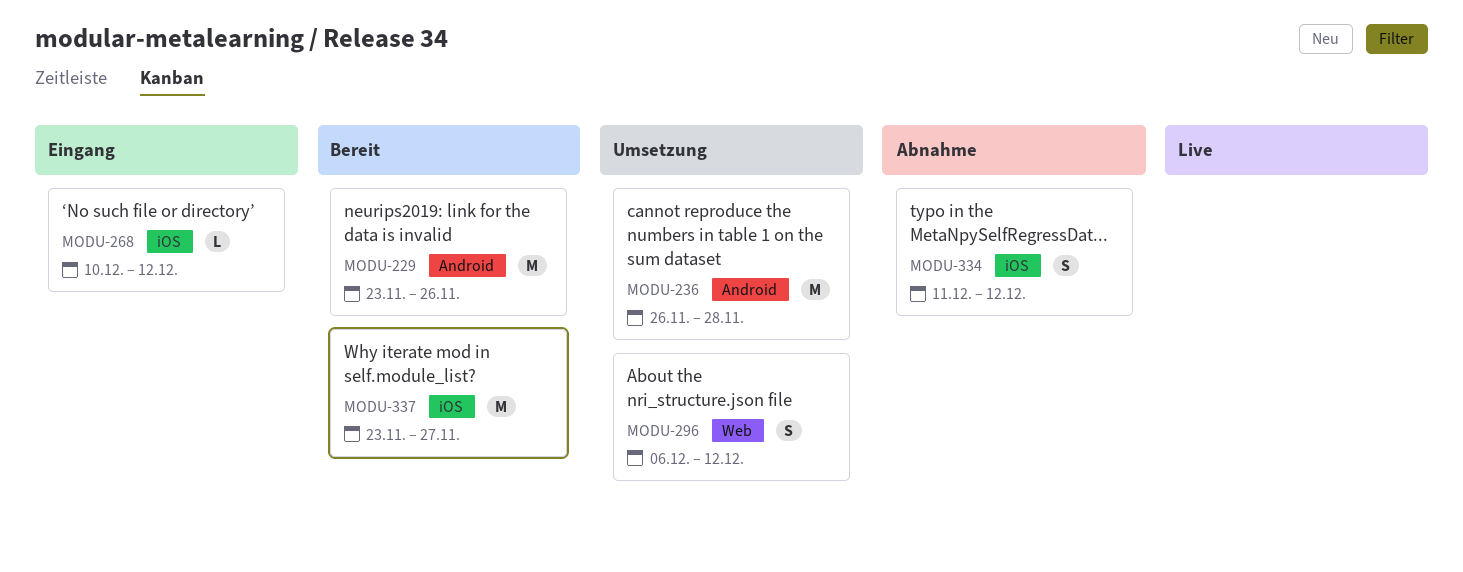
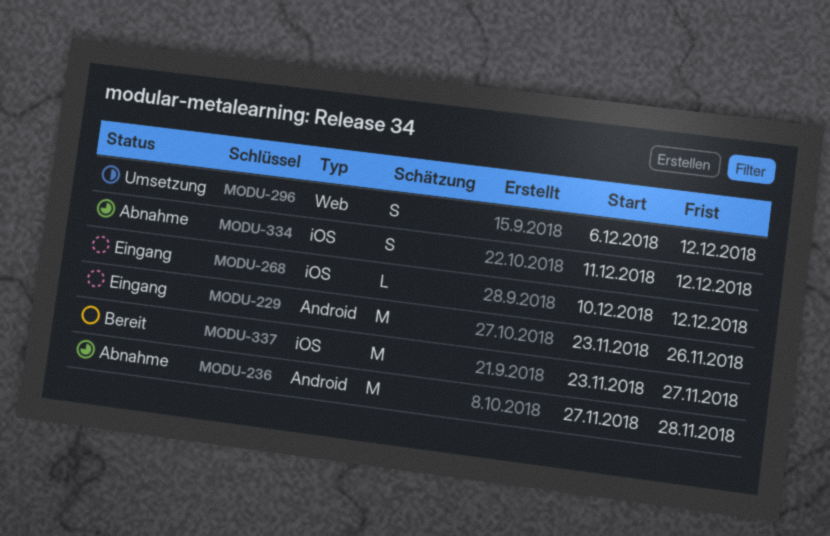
MODU-229, status: Bereit -> Eingang
MODU-236, status: Umsetzung -> Abnahme
MODU-236, start: Nov 26 -> Nov 27

